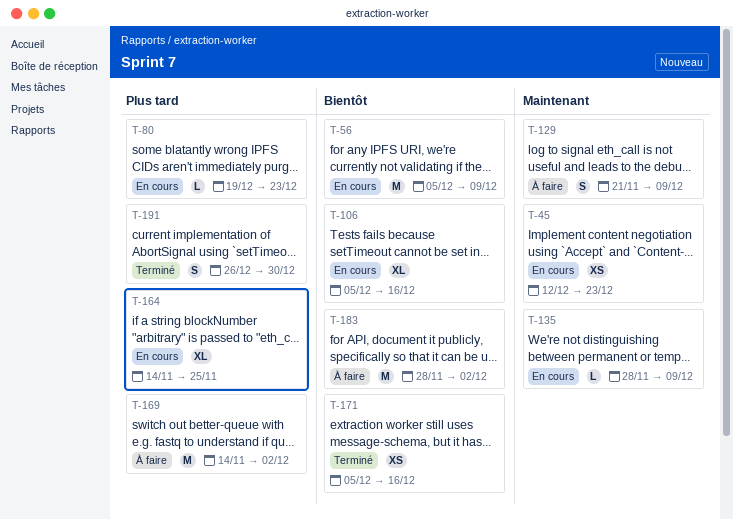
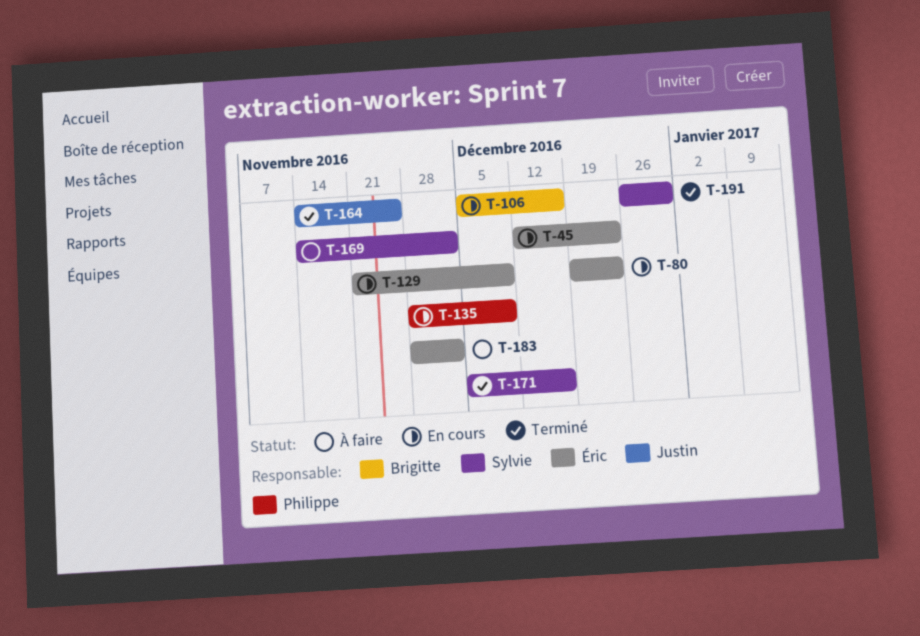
T-56: present -> none
T-129, status: À faire -> En cours
T-164, status: En cours -> Terminé

